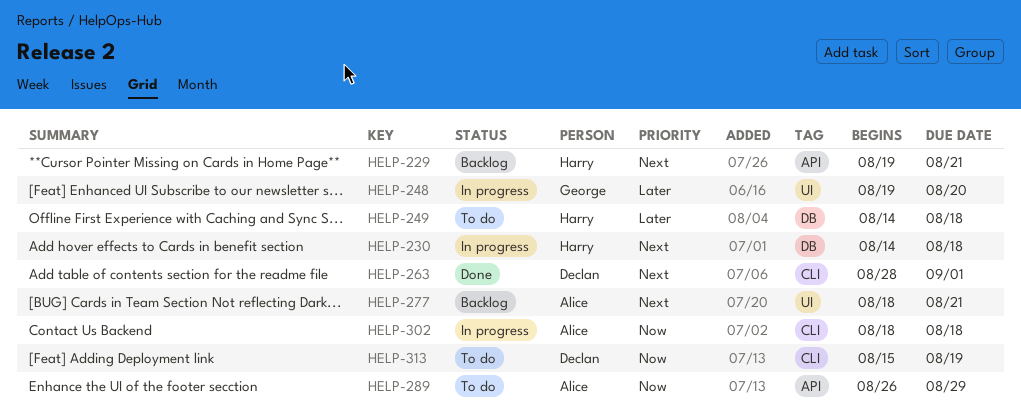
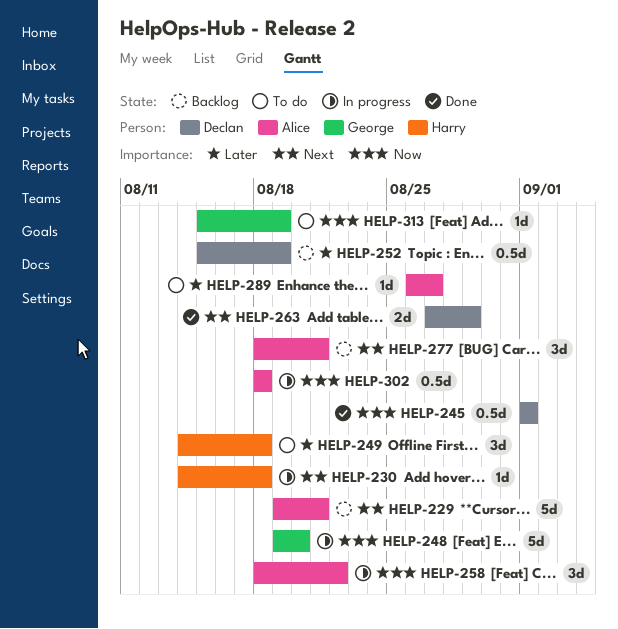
HELP-229, owner: Harry -> Alice
HELP-245: none -> present
HELP-248, priority: Later -> Now
HELP-252: none -> present
HELP-258: none -> present
HELP-263, start: Aug 28 -> Aug 27
HELP-263, due: Sep 1 -> Aug 29
HELP-289, priority: Now -> Later
HELP-289, due: Aug 29 -> Aug 27
HELP-313, owner: Declan -> George

